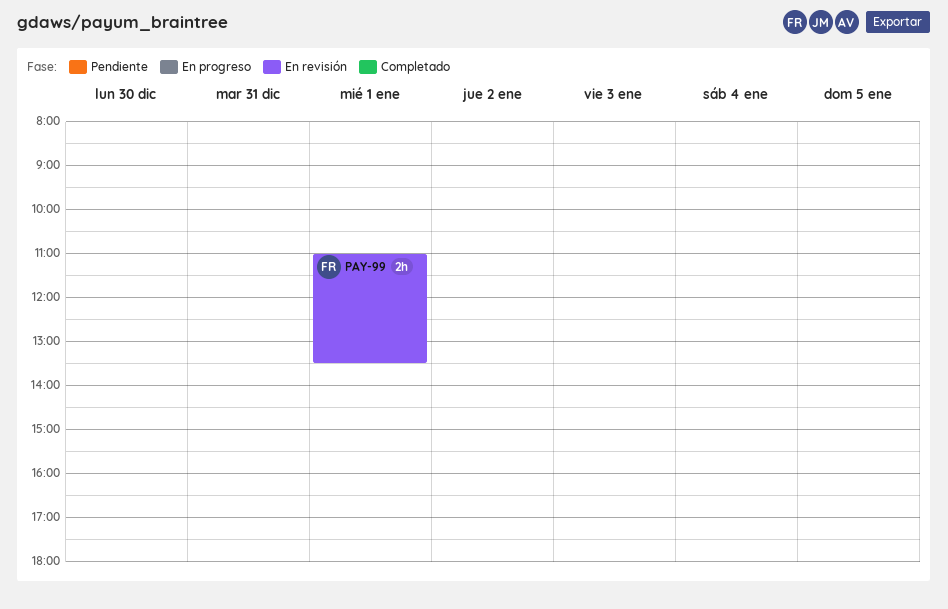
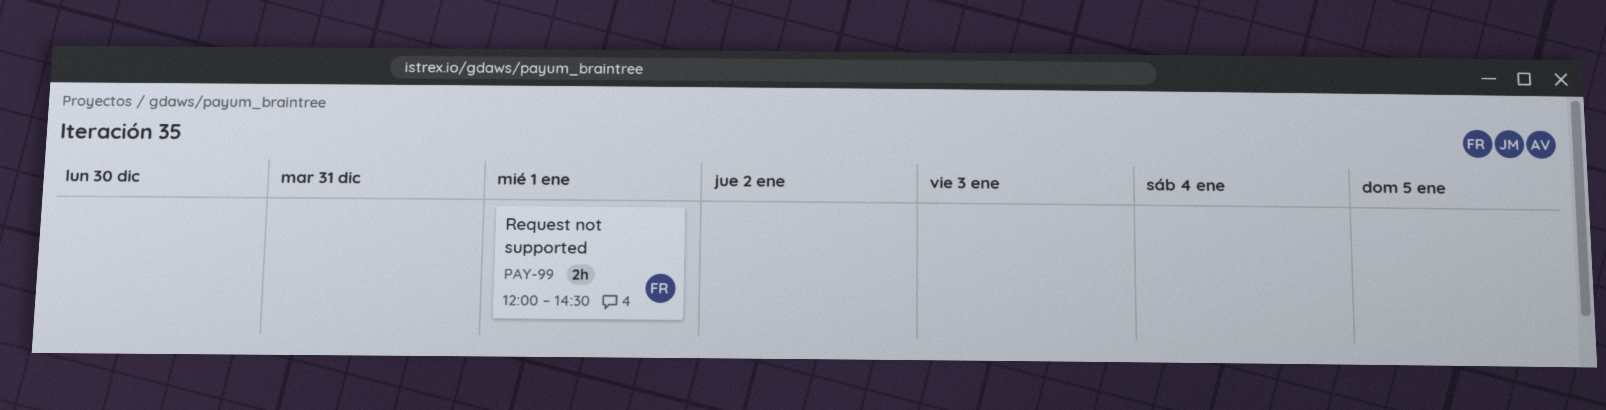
PAY-99, begins: 11:00 -> 12:00
PAY-99, ends: 13:30 -> 14:30

